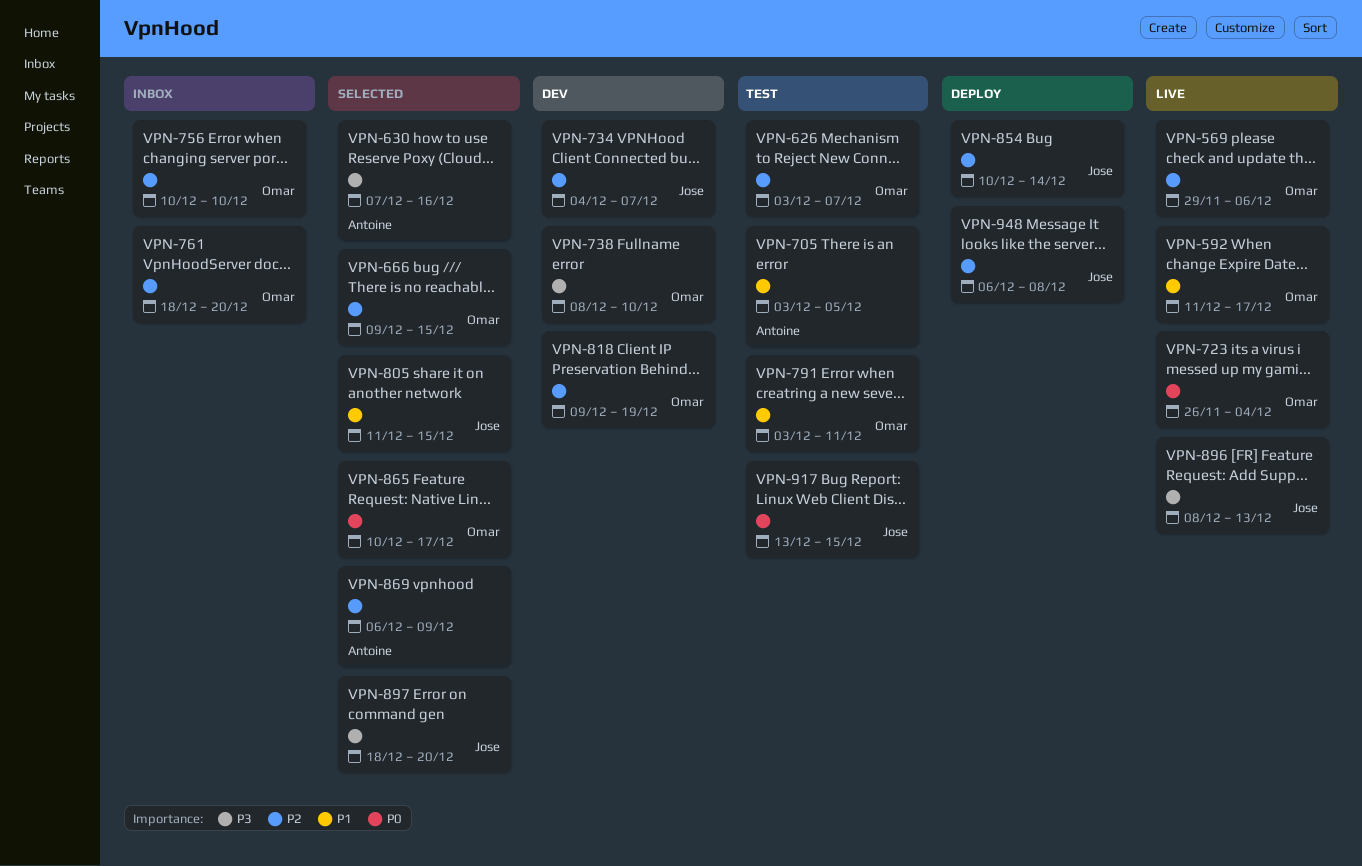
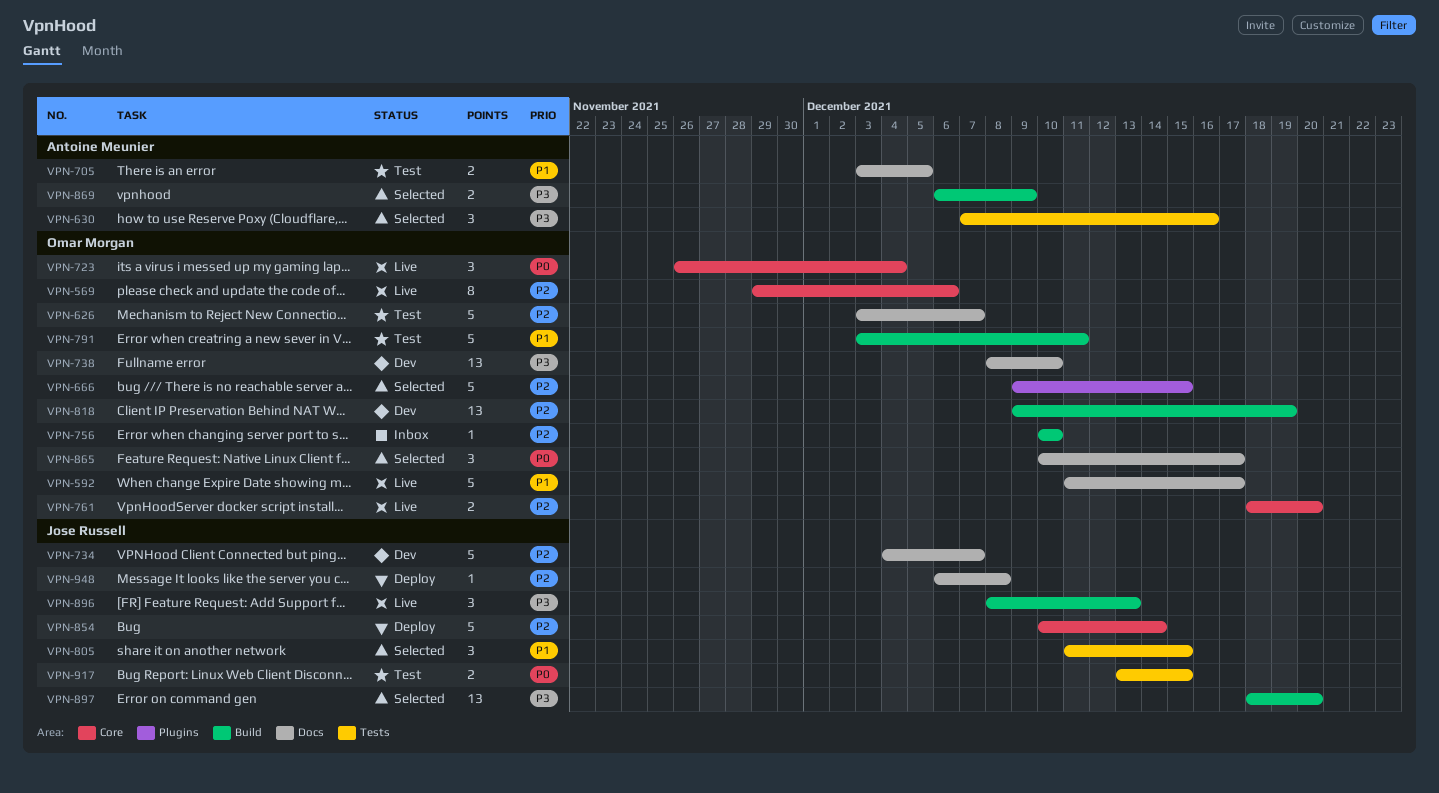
VPN-761, status: Inbox -> Live
VPN-869, priority: P2 -> P3

